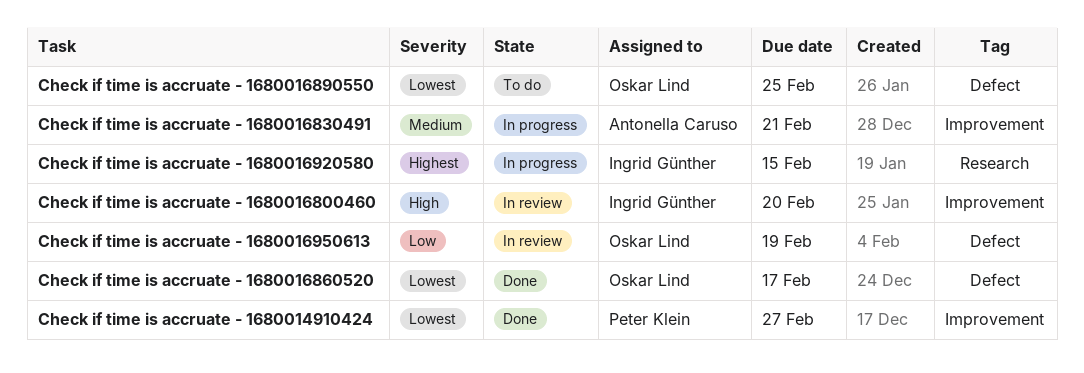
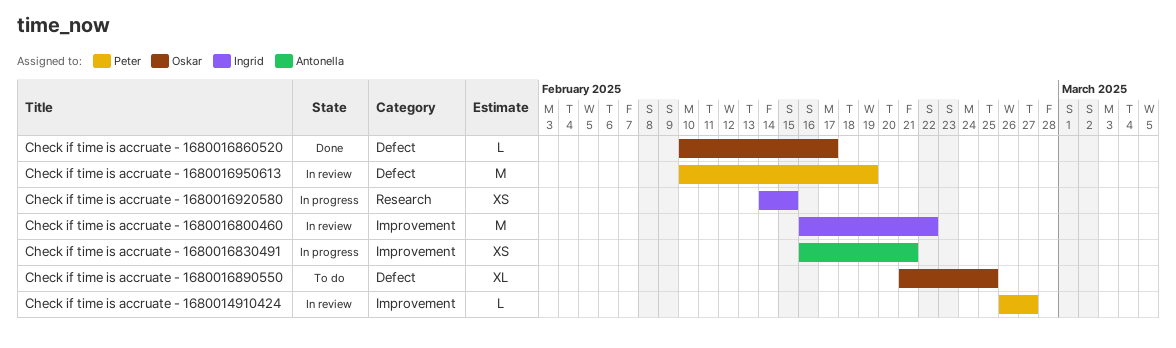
Check if time is accruate - 1680014910424, status: Done -> In review
Check if time is accruate - 1680016800460, due: Feb 20 -> Feb 22
Check if time is accruate - 1680016950613, owner: Oskar Lind -> Peter Klein

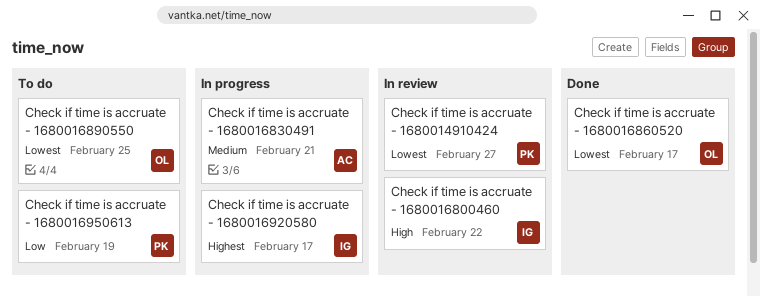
Check if time is accruate - 1680016920580, due: Feb 15 -> Feb 17
Check if time is accruate - 1680016950613, status: In review -> To do

